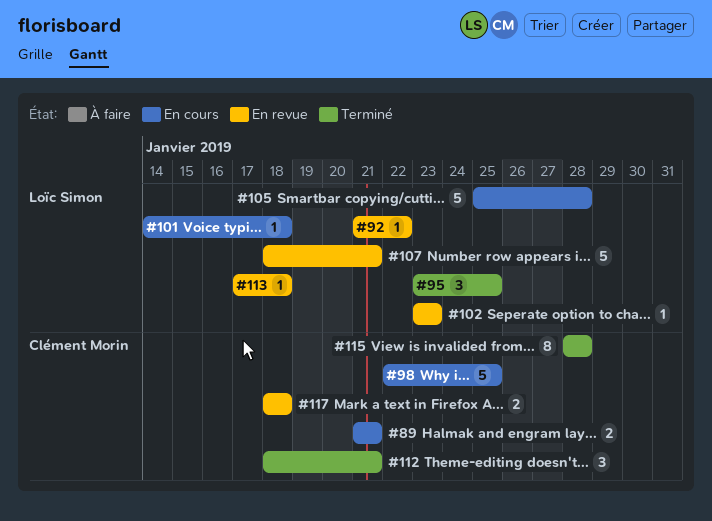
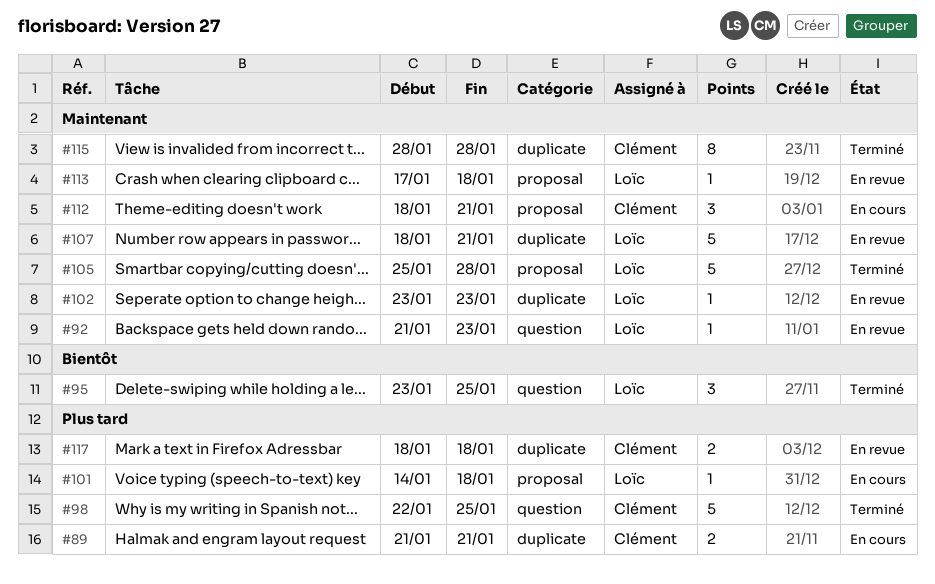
#92, due: Jan 22 -> Jan 23
#98, status: En cours -> Terminé
#105, status: En cours -> Terminé
#112, status: Terminé -> En cours

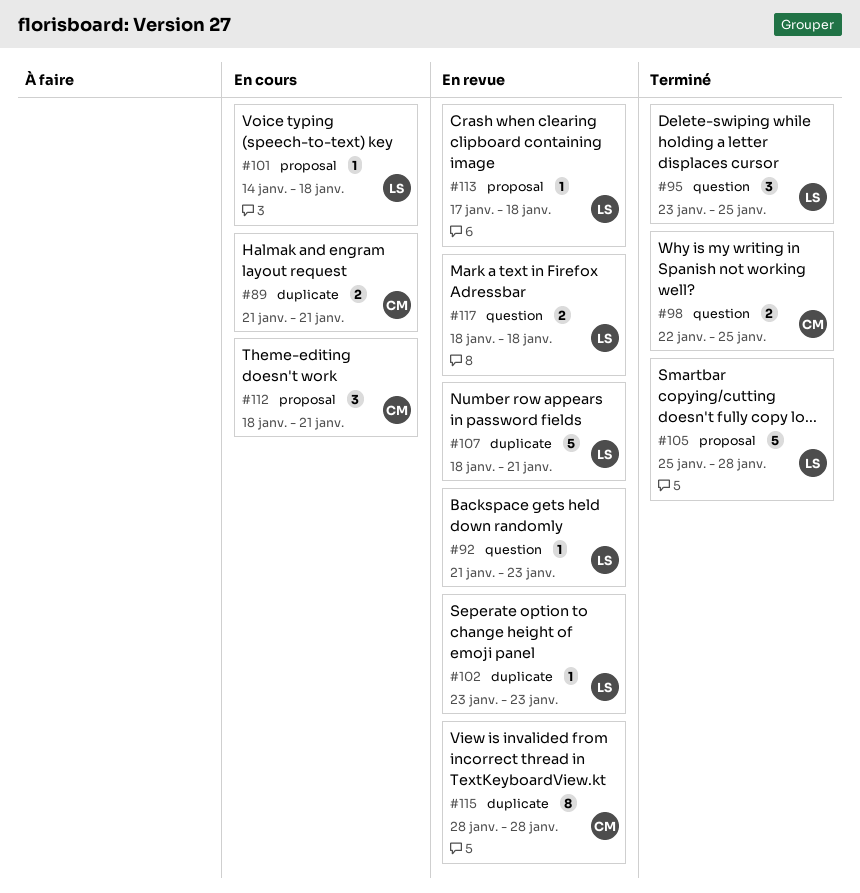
#98, estimate: 5 -> 2
#115, status: Terminé -> En revue
#117, owner: Clément -> Loïc
#117, label: duplicate -> question

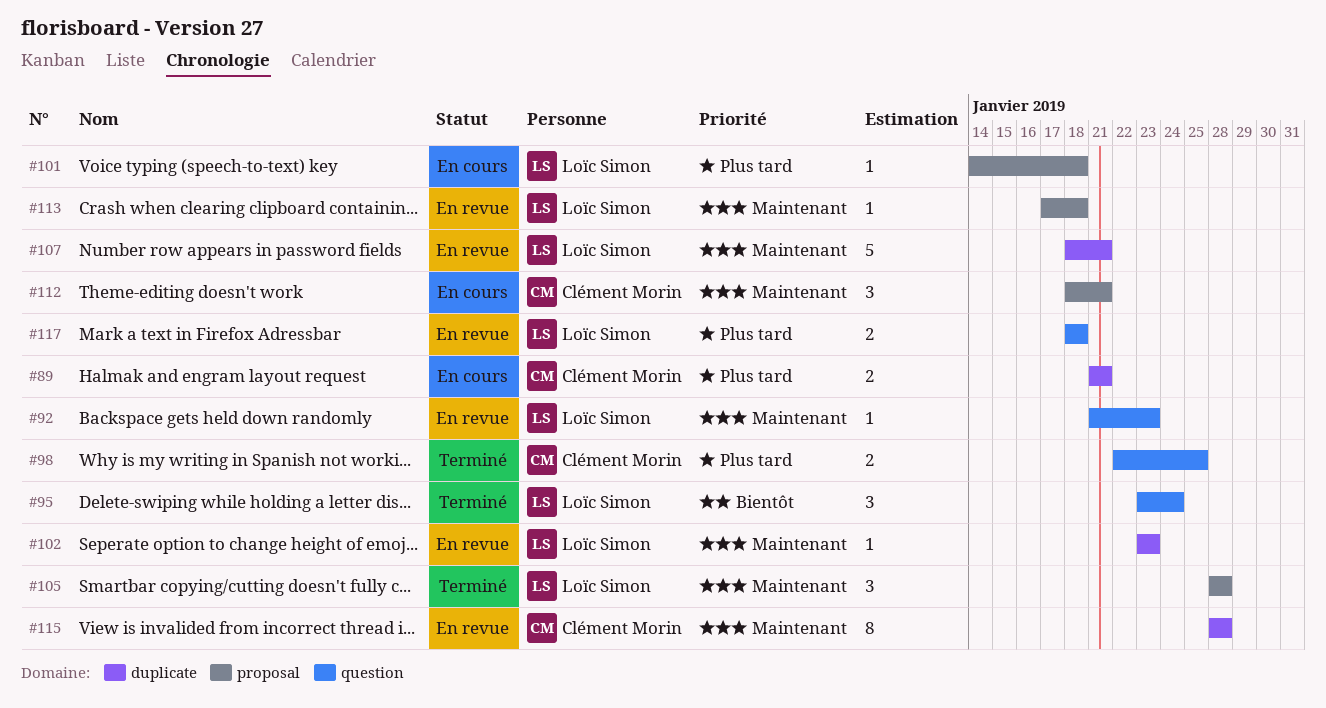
#95, due: Jan 25 -> Jan 24
#105, estimate: 5 -> 3
#105, start: Jan 25 -> Jan 28

